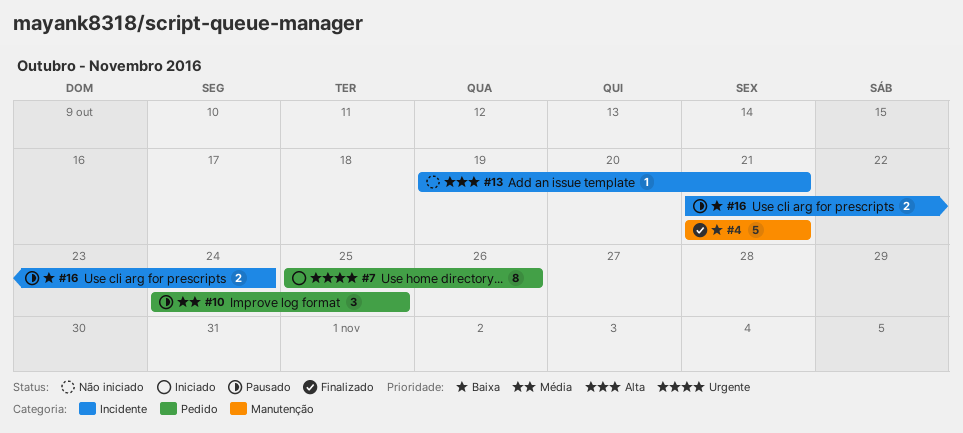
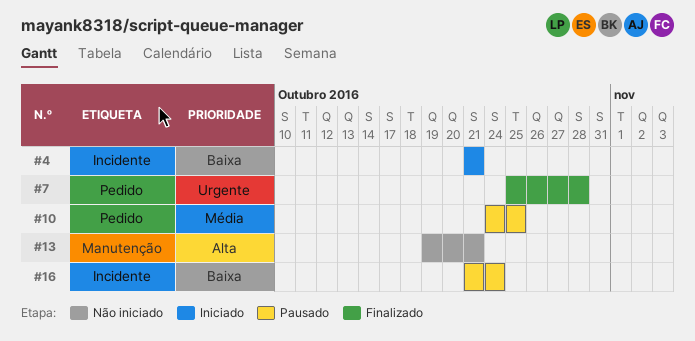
#4, status: Finalizado -> Iniciado
#4, label: Manutenção -> Incidente
#7, status: Iniciado -> Finalizado
#7, due: Oct 26 -> Oct 28
#13, label: Incidente -> Manutenção

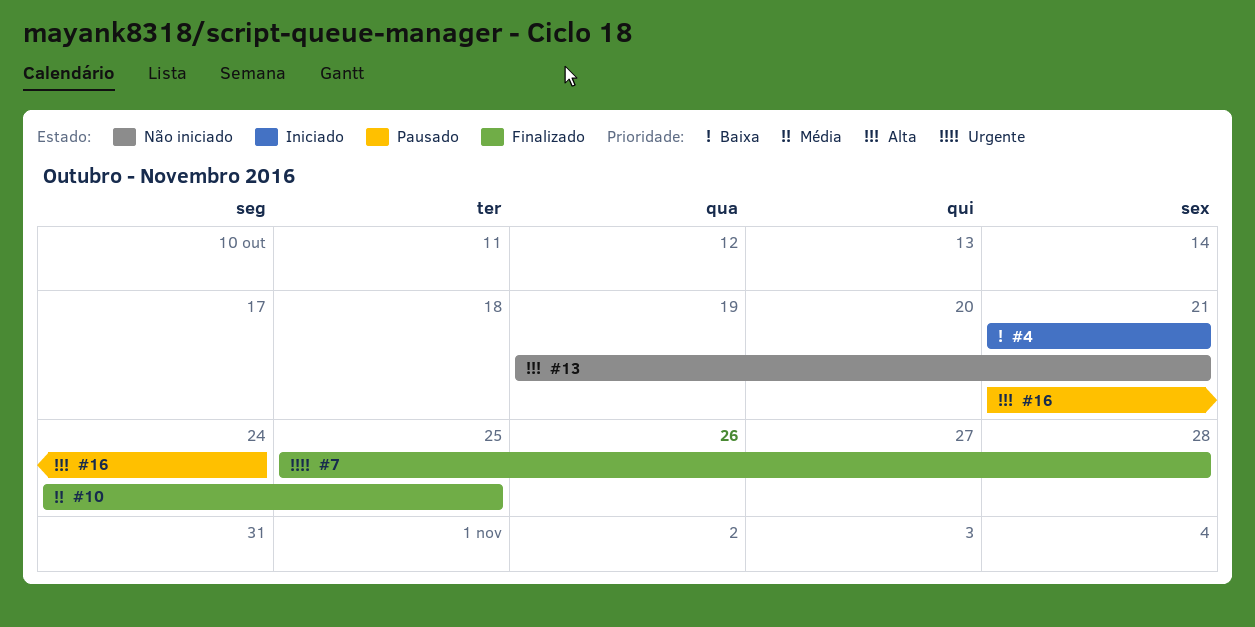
#10, status: Pausado -> Finalizado
#16, priority: Baixa -> Alta

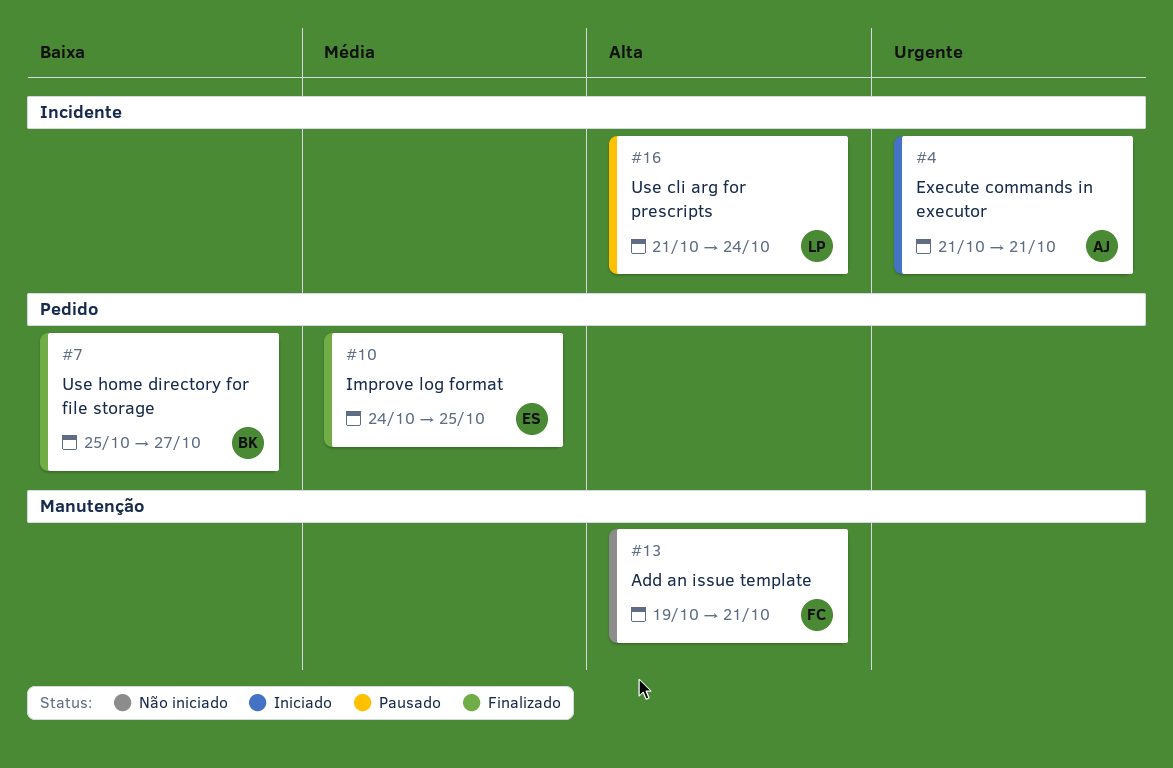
#4, priority: Baixa -> Urgente
#7, priority: Urgente -> Baixa
#7, due: Oct 28 -> Oct 27

